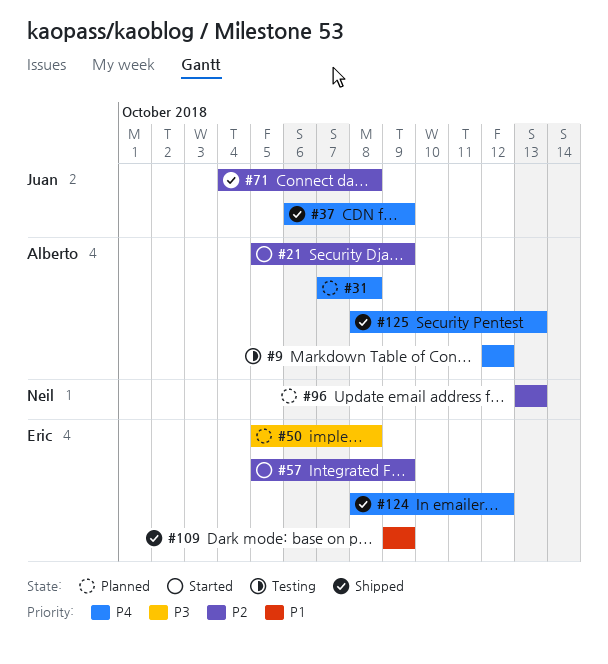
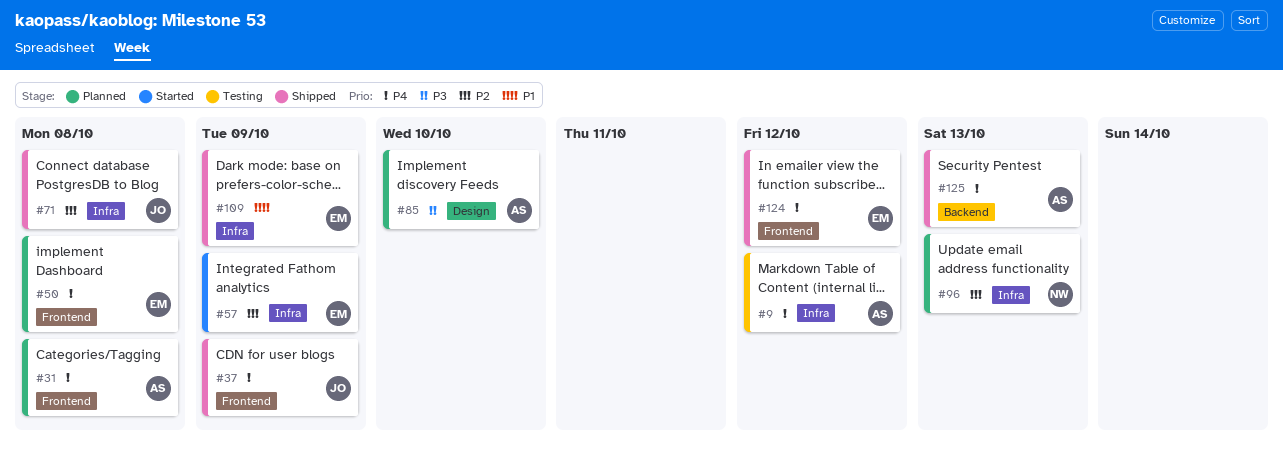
#21: present -> none
#50, priority: P3 -> P4
#85: none -> present

